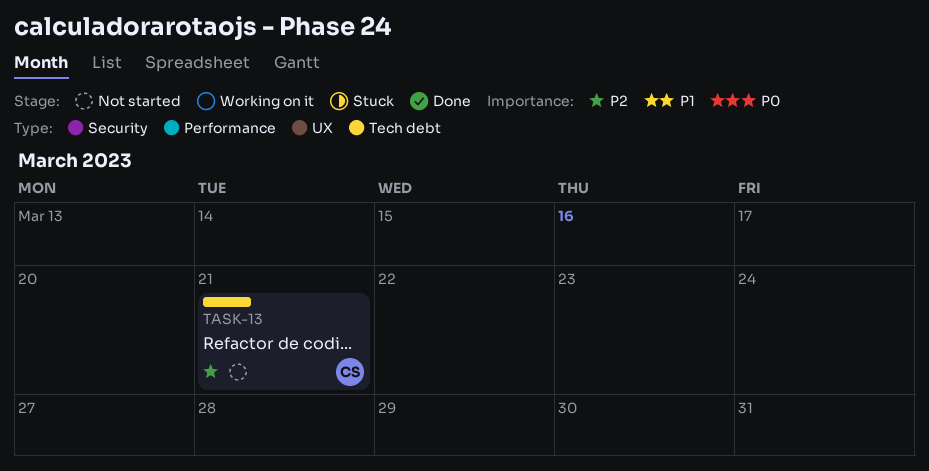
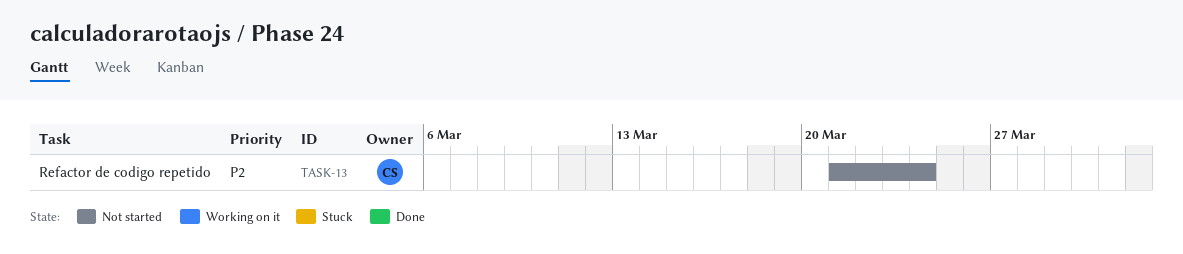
TASK-13, due: Mar 21 -> Mar 24

